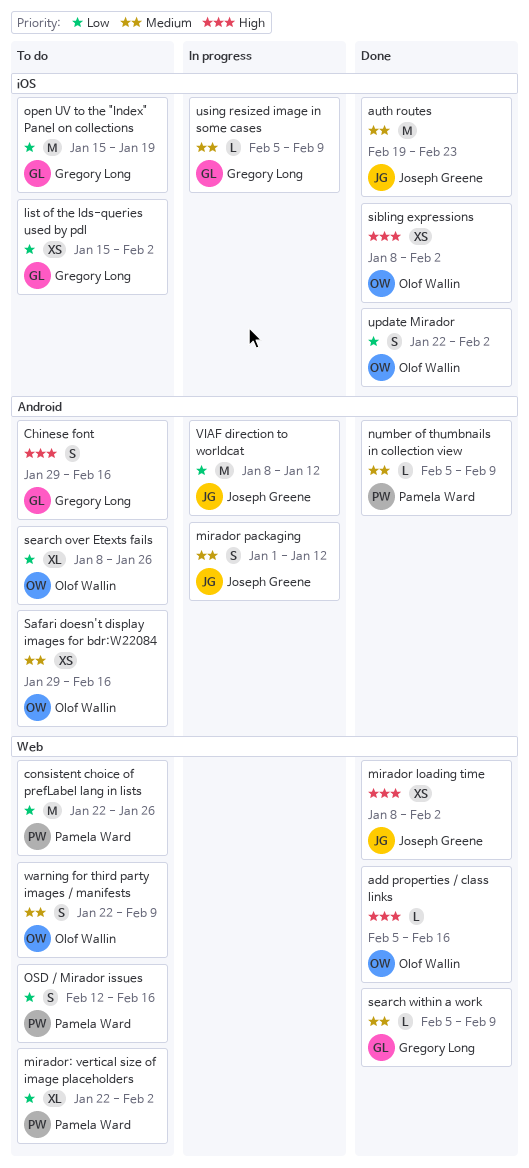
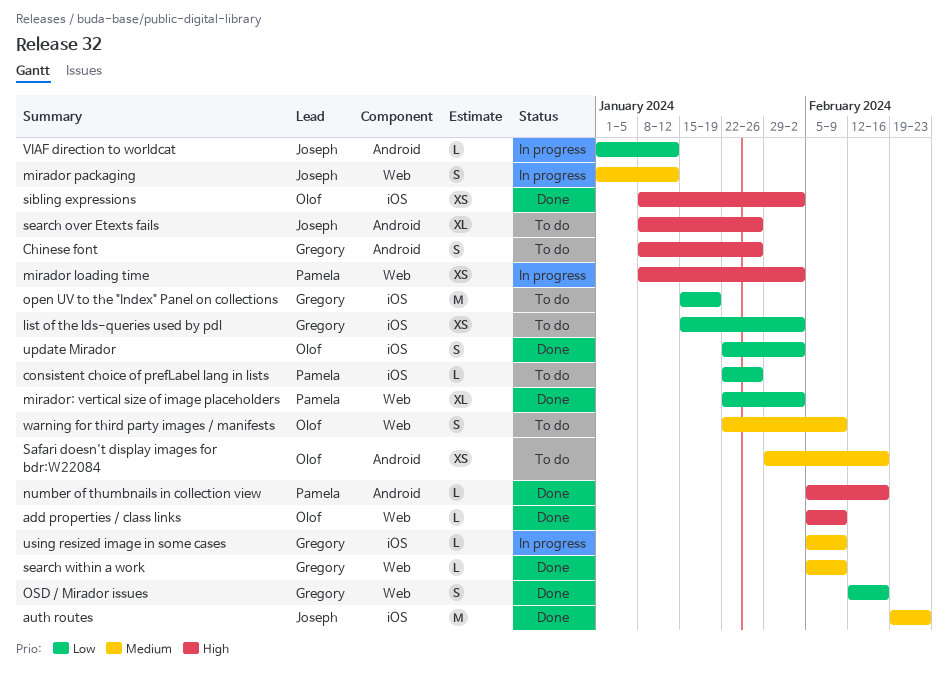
add properties / class links, due: Feb 16 -> Feb 9
Chinese font, start: Jan 29 -> Jan 8
Chinese font, due: Feb 16 -> Jan 26
consistent choice of prefLabel lang in lists, label: Web -> iOS
consistent choice of prefLabel lang in lists, estimate: M -> L
mirador loading time, status: Done -> In progress
mirador loading time, owner: Joseph Greene -> Pamela Ward
mirador packaging, label: Android -> Web
mirador: vertical size of image placeholders, status: To do -> Done
number of thumbnails in collection view, priority: Medium -> High
number of thumbnails in collection view, due: Feb 9 -> Feb 16
OSD / Mirador issues, status: To do -> Done
OSD / Mirador issues, owner: Pamela Ward -> Gregory Long
search over Etexts fails, owner: Olof Wallin -> Joseph Greene
search over Etexts fails, priority: Low -> High
VIAF direction to worldcat, estimate: M -> L
VIAF direction to worldcat, start: Jan 8 -> Jan 1

